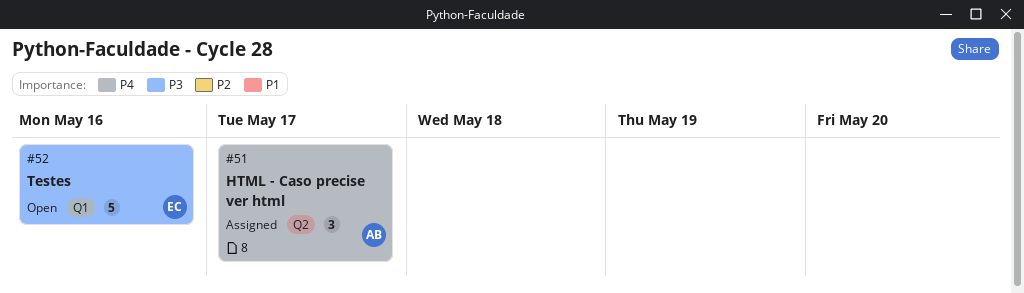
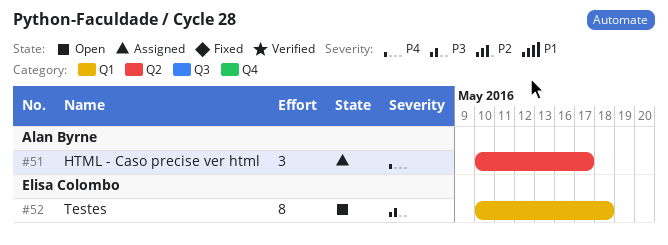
#52, estimate: 5 -> 8
#52, due: May 16 -> May 18

